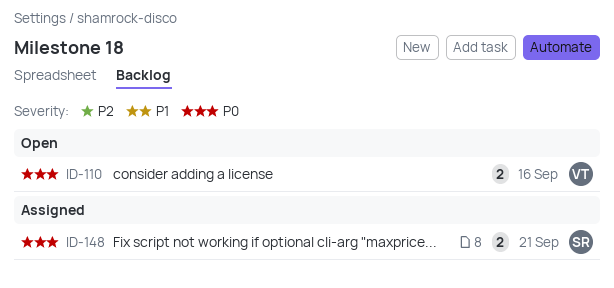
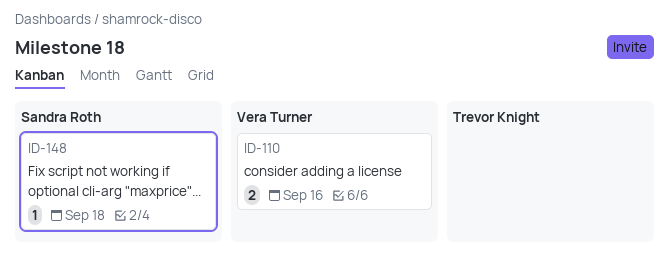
ID-148, estimate: 2 -> 1
ID-148, due: Sep 21 -> Sep 18

